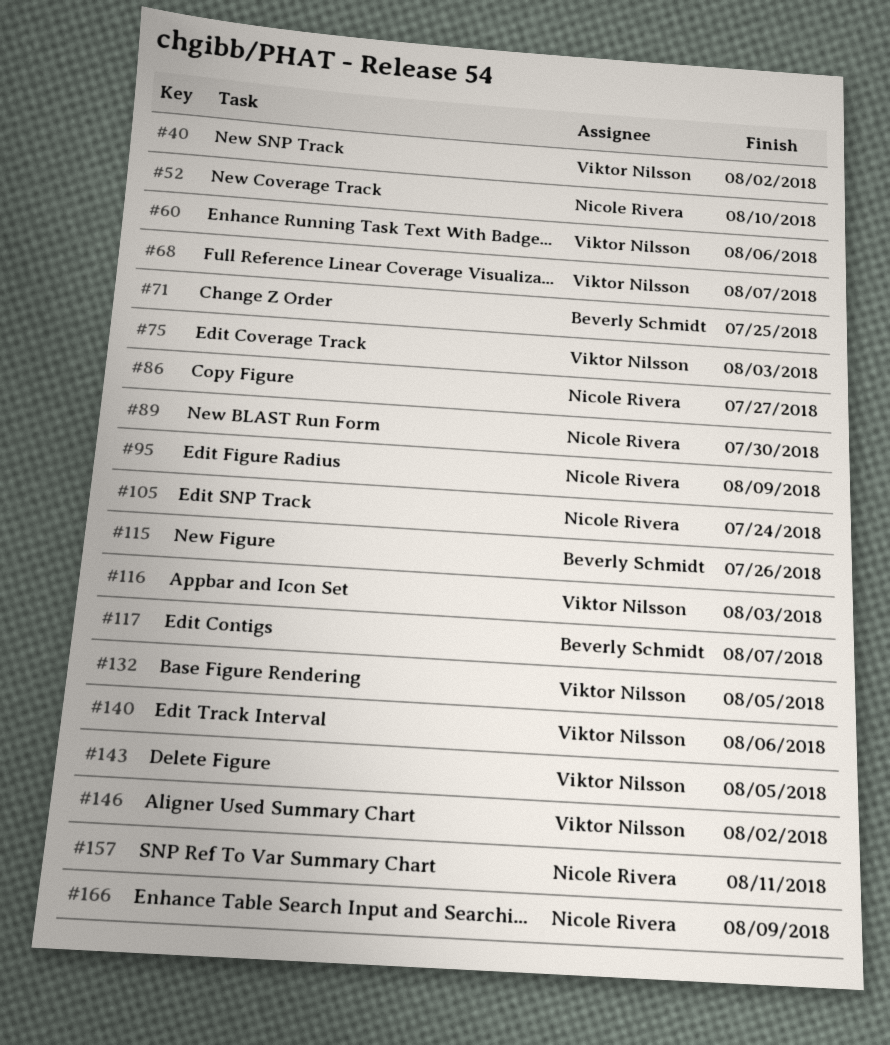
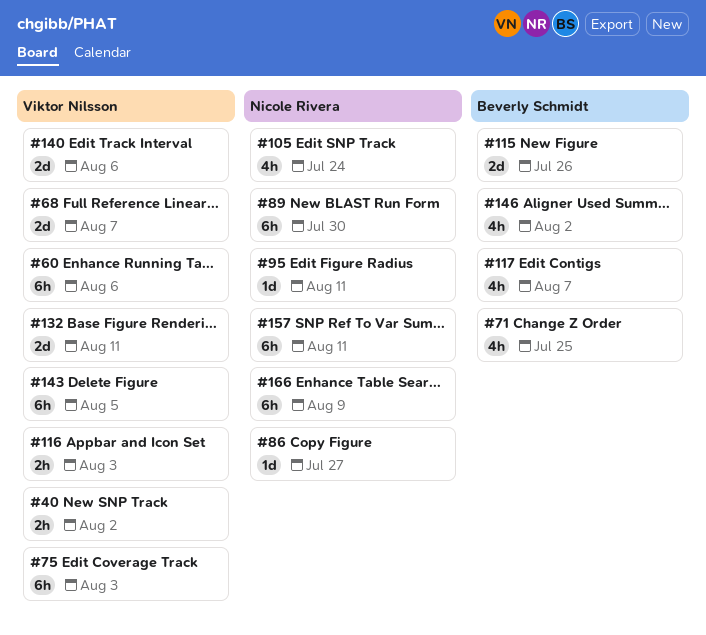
#52: present -> none
#95, due: Aug 9 -> Aug 11
#132, due: Aug 5 -> Aug 11
#146, owner: Viktor Nilsson -> Beverly Schmidt

